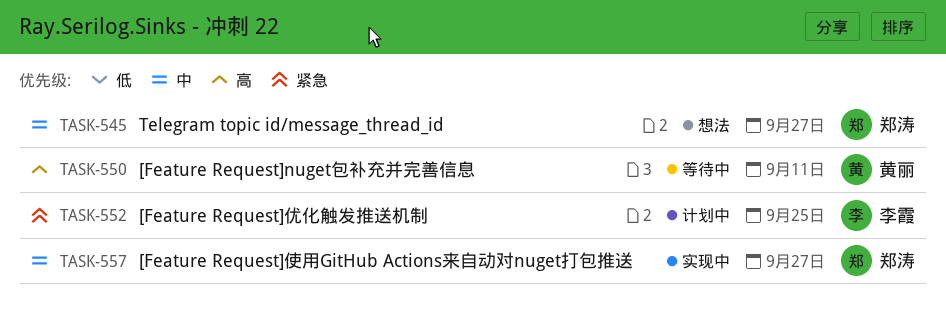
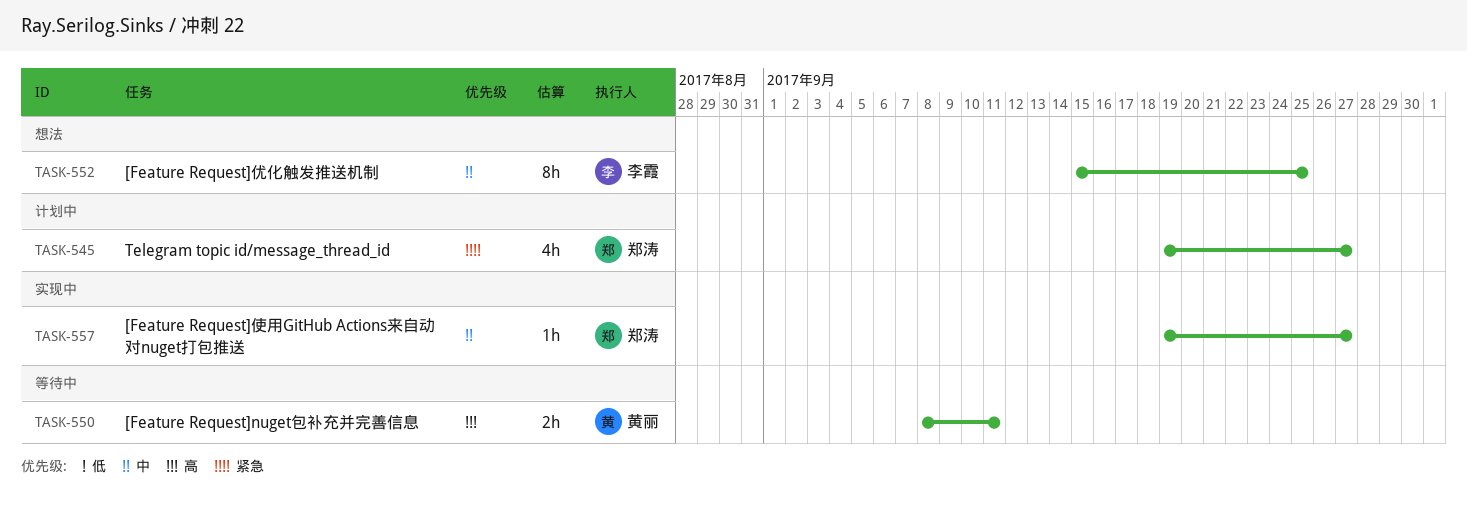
TASK-545, status: 想法 -> 计划中
TASK-545, priority: 中 -> 紧急
TASK-552, status: 计划中 -> 想法
TASK-552, priority: 紧急 -> 中

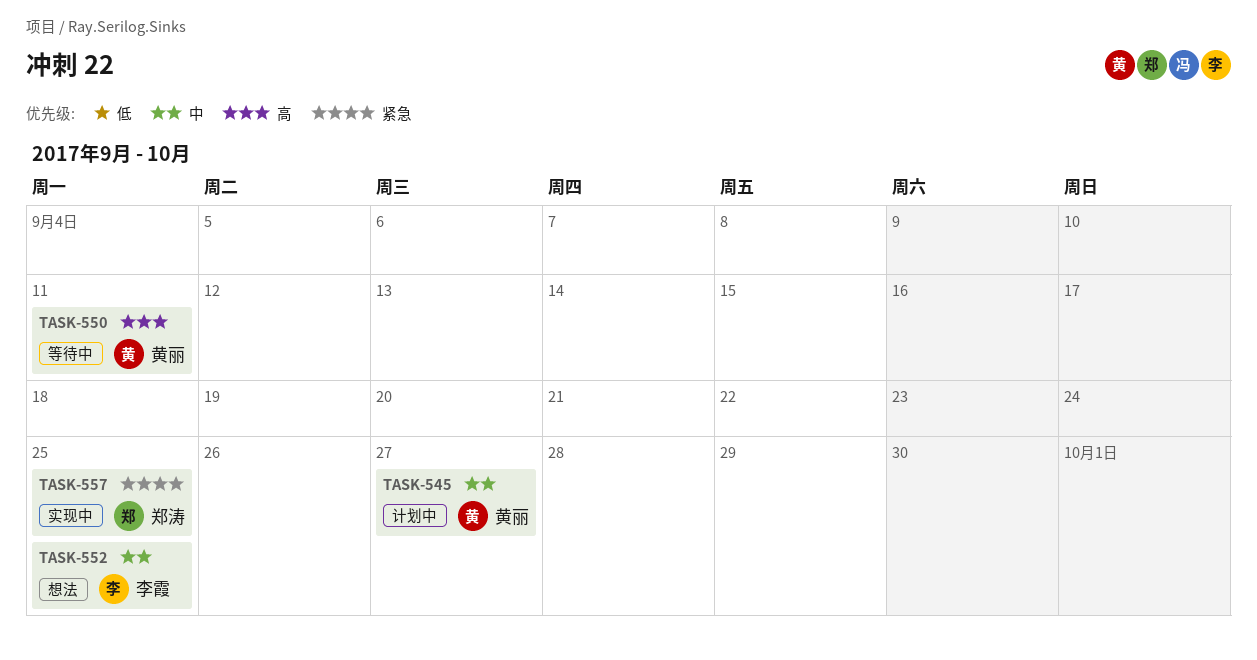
TASK-545, owner: 郑涛 -> 黄丽
TASK-545, priority: 紧急 -> 中
TASK-557, priority: 中 -> 紧急
TASK-557, due: Sep 27 -> Sep 25

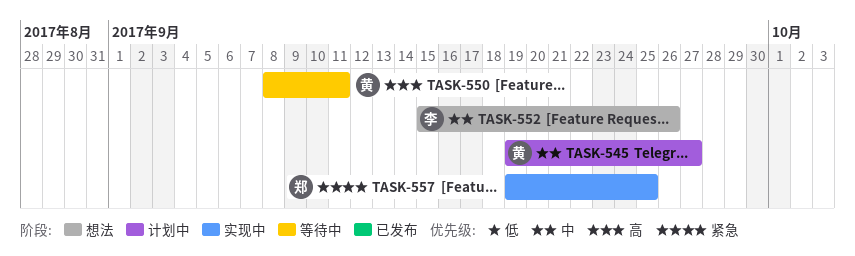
TASK-552, due: Sep 25 -> Sep 26

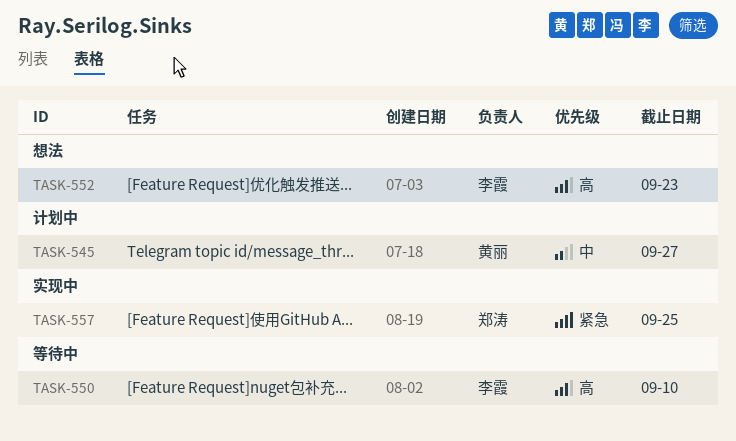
TASK-550, owner: 黄丽 -> 李霞
TASK-550, due: Sep 11 -> Sep 10
TASK-552, priority: 中 -> 高
TASK-552, due: Sep 26 -> Sep 23

